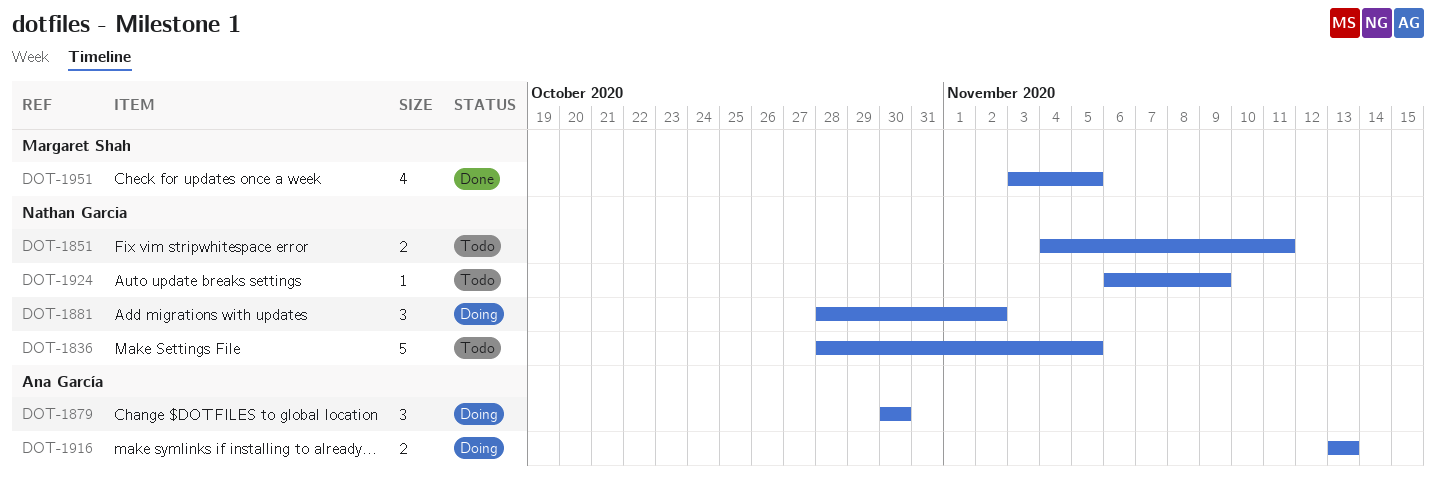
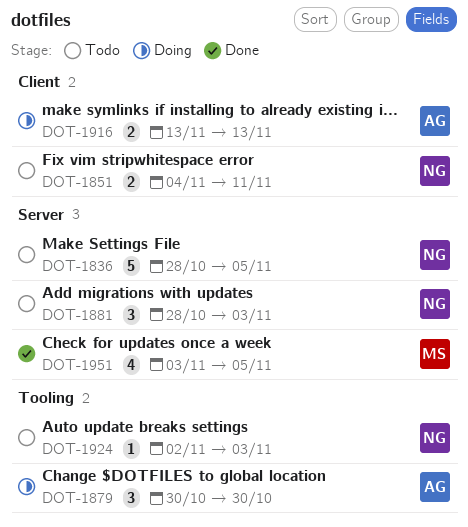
DOT-1881, status: Doing -> Todo
DOT-1881, due: Nov 2 -> Nov 3
DOT-1924, start: Nov 6 -> Nov 2
DOT-1924, due: Nov 9 -> Nov 3

